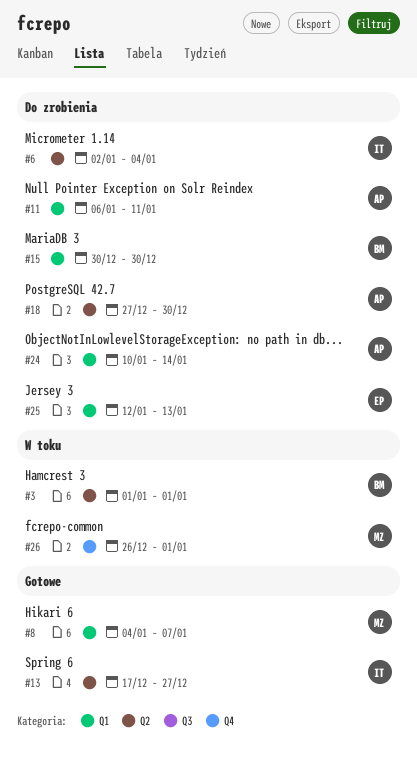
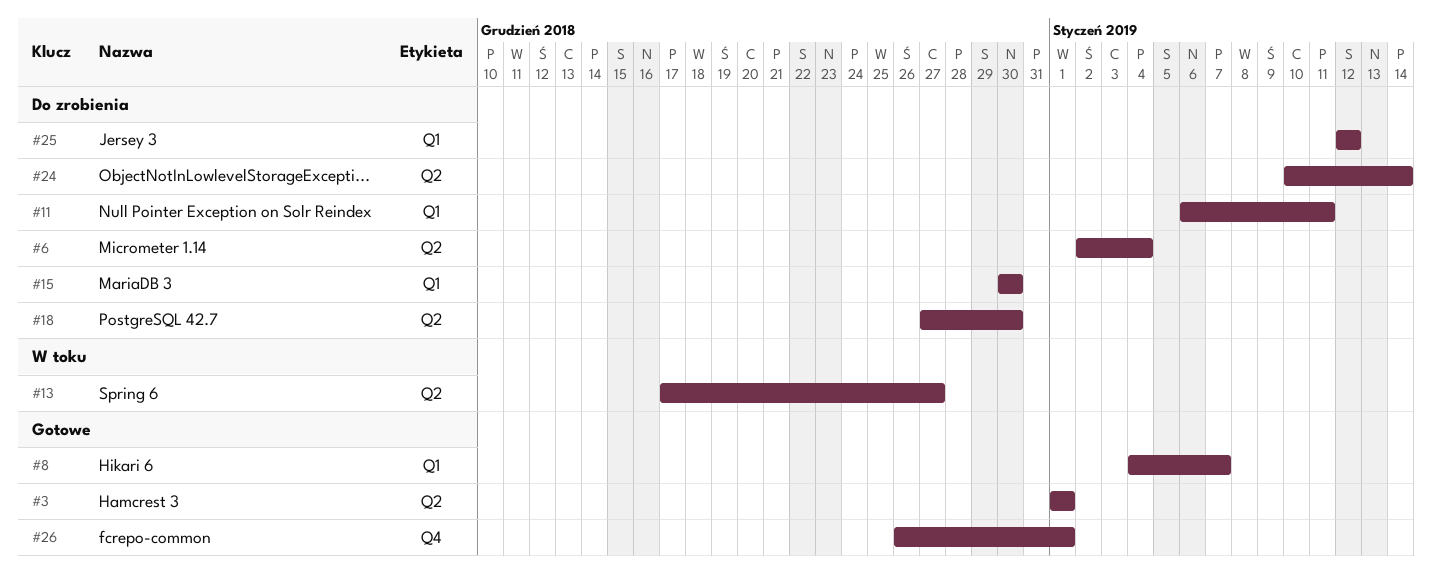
#3, status: W toku -> Gotowe
#13, status: Gotowe -> W toku
#24, label: Q1 -> Q2
#25, due: Jan 13 -> Jan 12
#26, status: W toku -> Gotowe

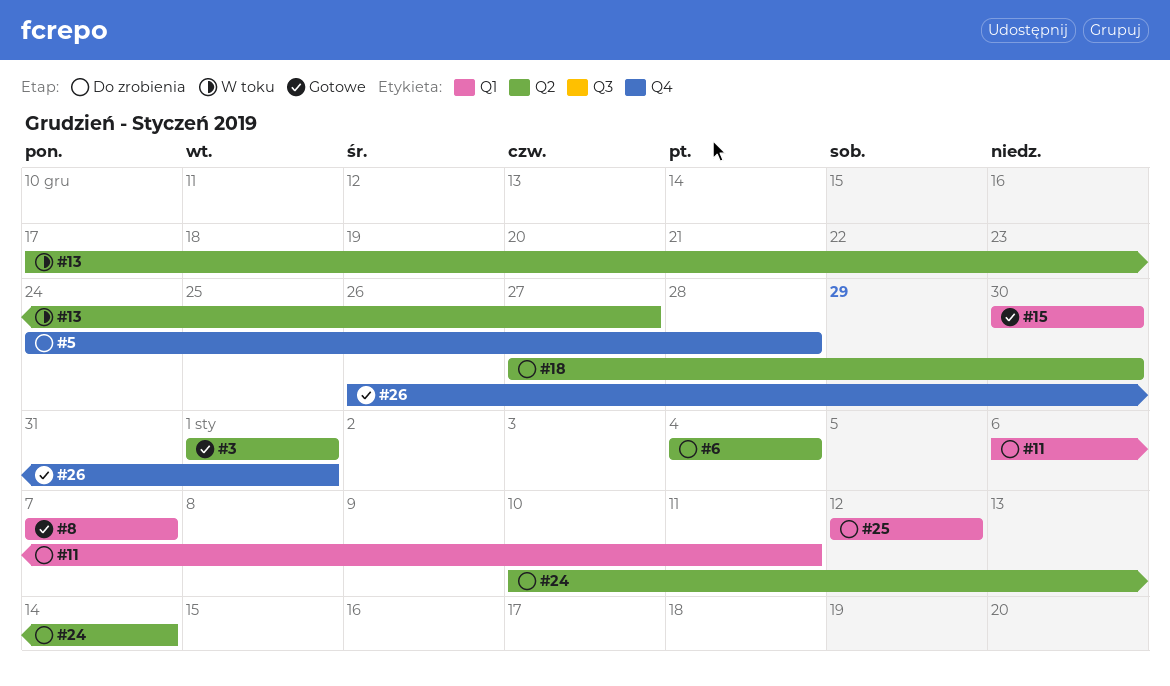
#5: none -> present
#6, start: Jan 2 -> Jan 4
#8, start: Jan 4 -> Jan 7
#15, status: Do zrobienia -> Gotowe

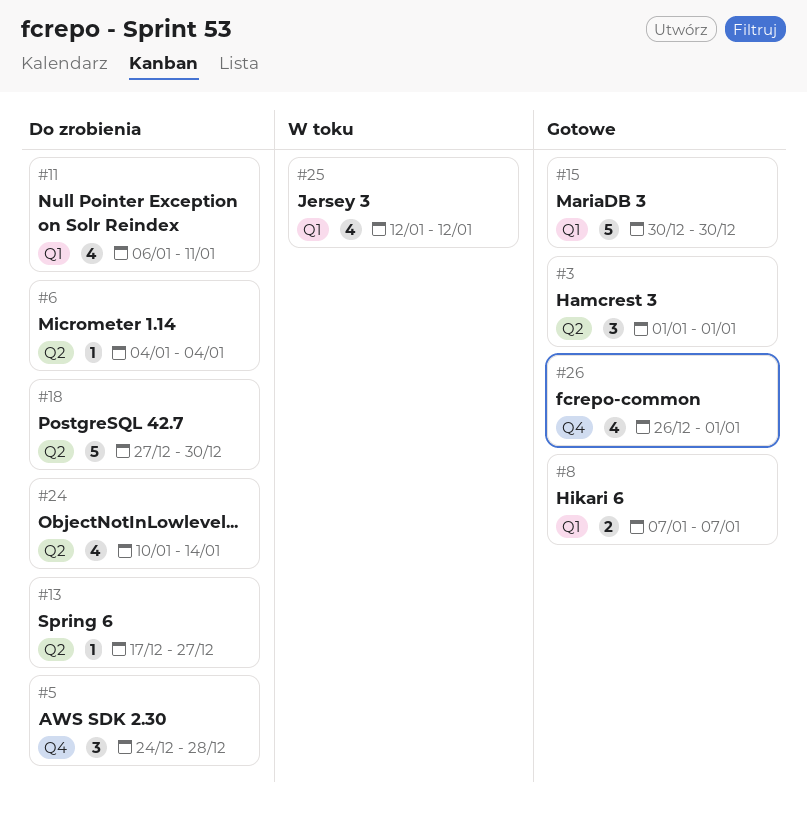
#13, status: W toku -> Do zrobienia
#25, status: Do zrobienia -> W toku

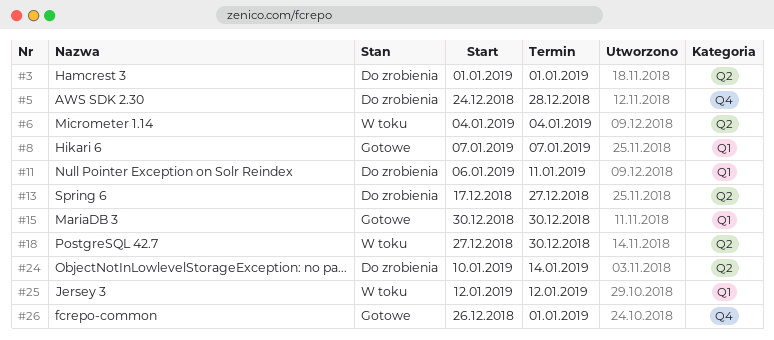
#3, status: Gotowe -> Do zrobienia
#6, status: Do zrobienia -> W toku
#18, status: Do zrobienia -> W toku

